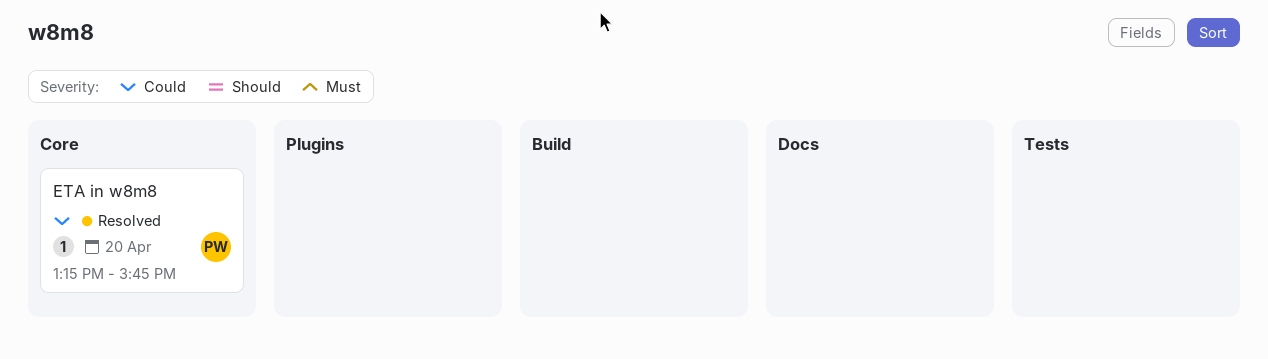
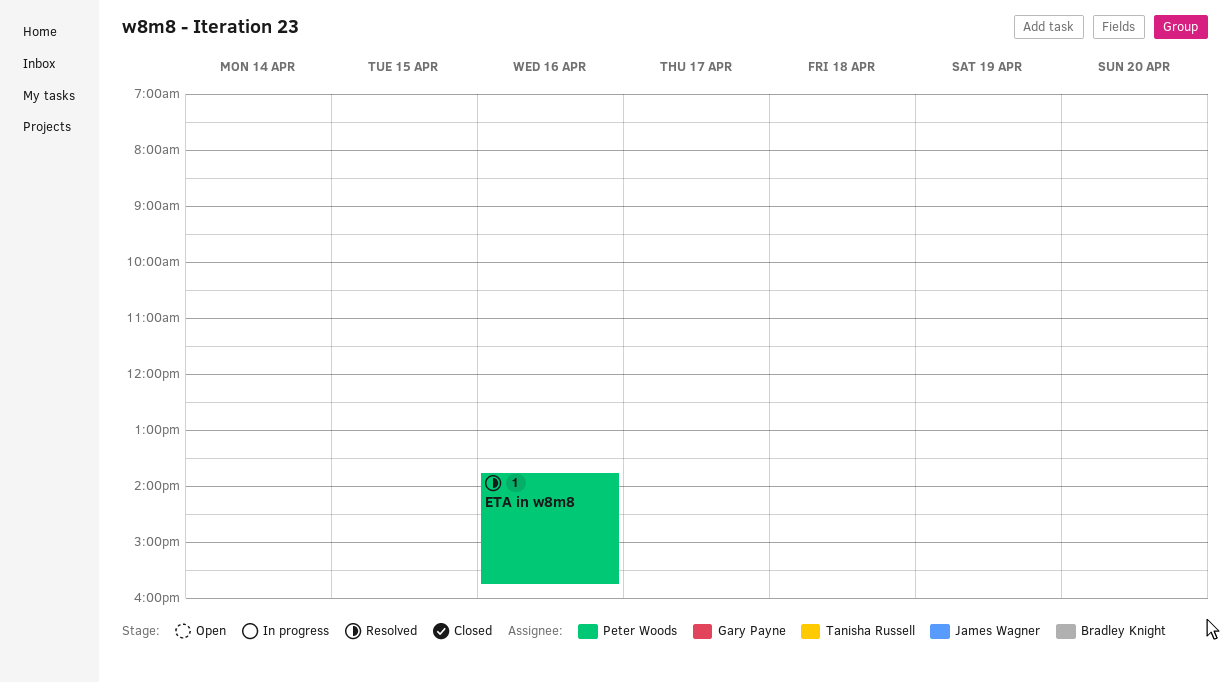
ETA in w8m8, day: Apr 20 -> Apr 16
ETA in w8m8, begins: 13:15 -> 13:45

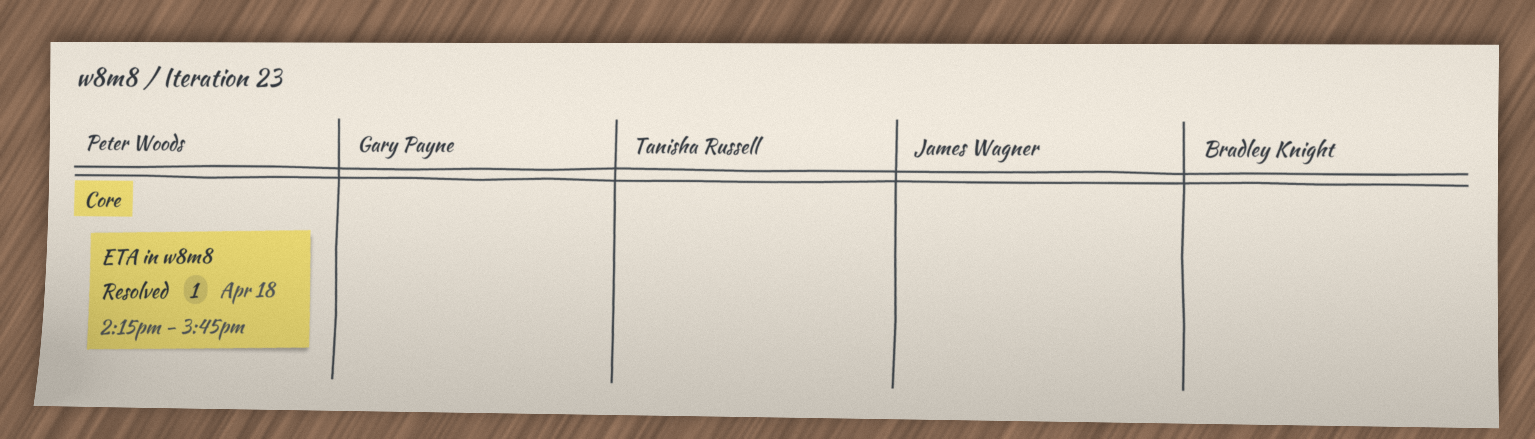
ETA in w8m8, day: Apr 16 -> Apr 18
ETA in w8m8, begins: 13:45 -> 14:15

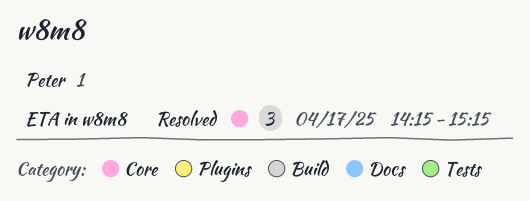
ETA in w8m8, estimate: 1 -> 3
ETA in w8m8, day: Apr 18 -> Apr 17
ETA in w8m8, ends: 15:45 -> 15:15

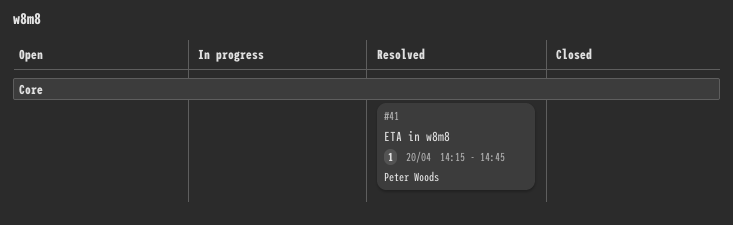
ETA in w8m8, estimate: 3 -> 1
ETA in w8m8, day: Apr 17 -> Apr 20
ETA in w8m8, ends: 15:15 -> 14:45

